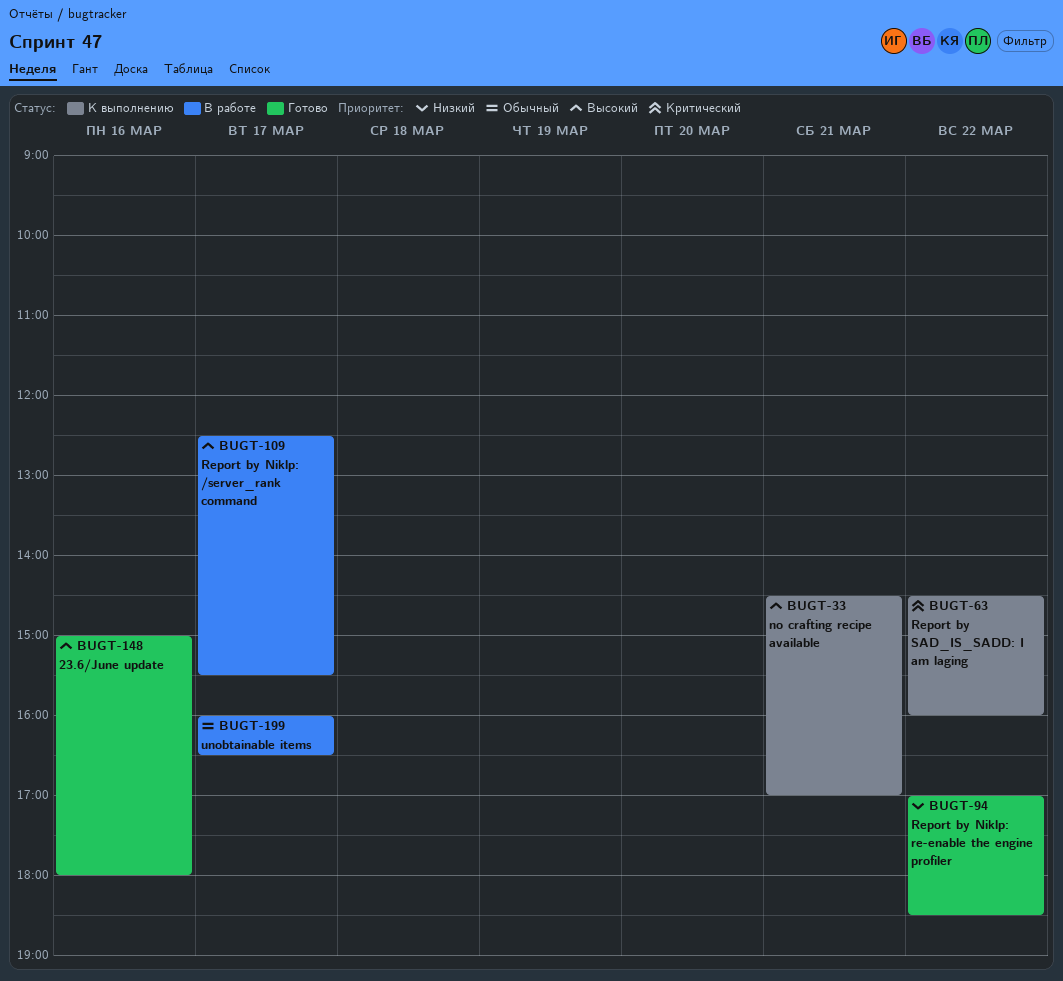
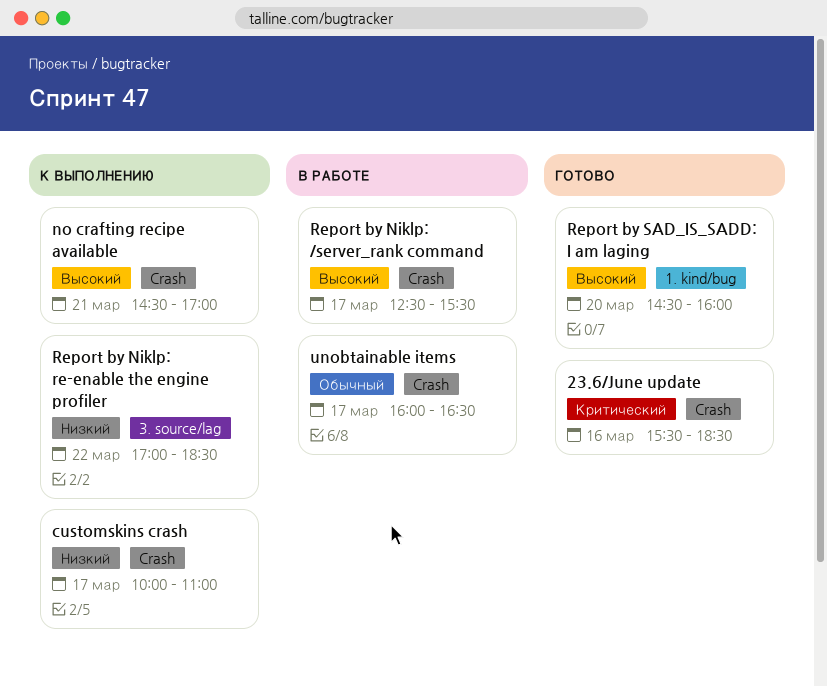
23.6/June update, priority: Высокий -> Критический
23.6/June update, begins: 15:00 -> 15:30
23.6/June update, ends: 18:00 -> 18:30
customskins crash: none -> present
Report by Niklp: re-enable the engine profiler, status: Готово -> К выполнению
Report by SAD_IS_SADD: I am laging, status: К выполнению -> Готово
Report by SAD_IS_SADD: I am laging, priority: Критический -> Высокий
Report by SAD_IS_SADD: I am laging, day: Mar 22 -> Mar 20

